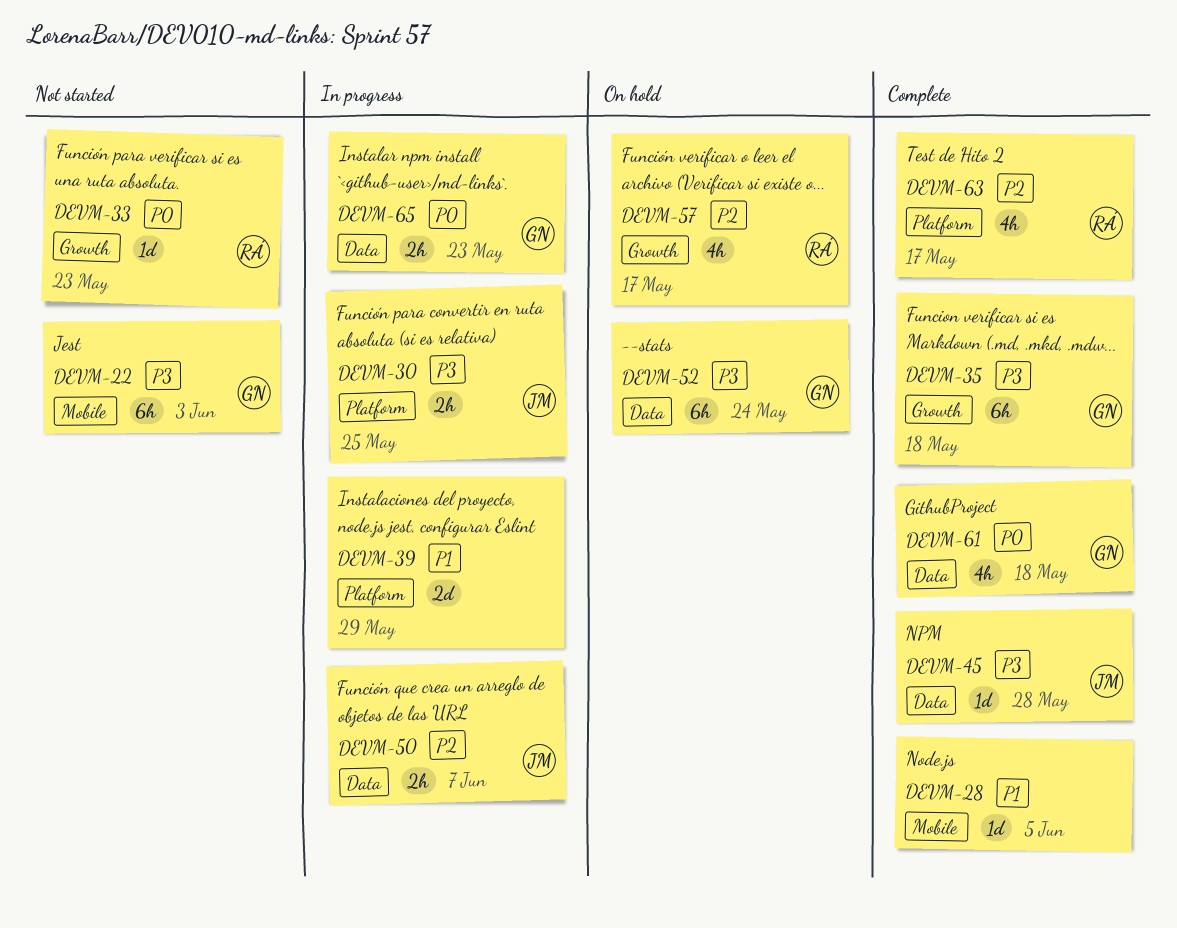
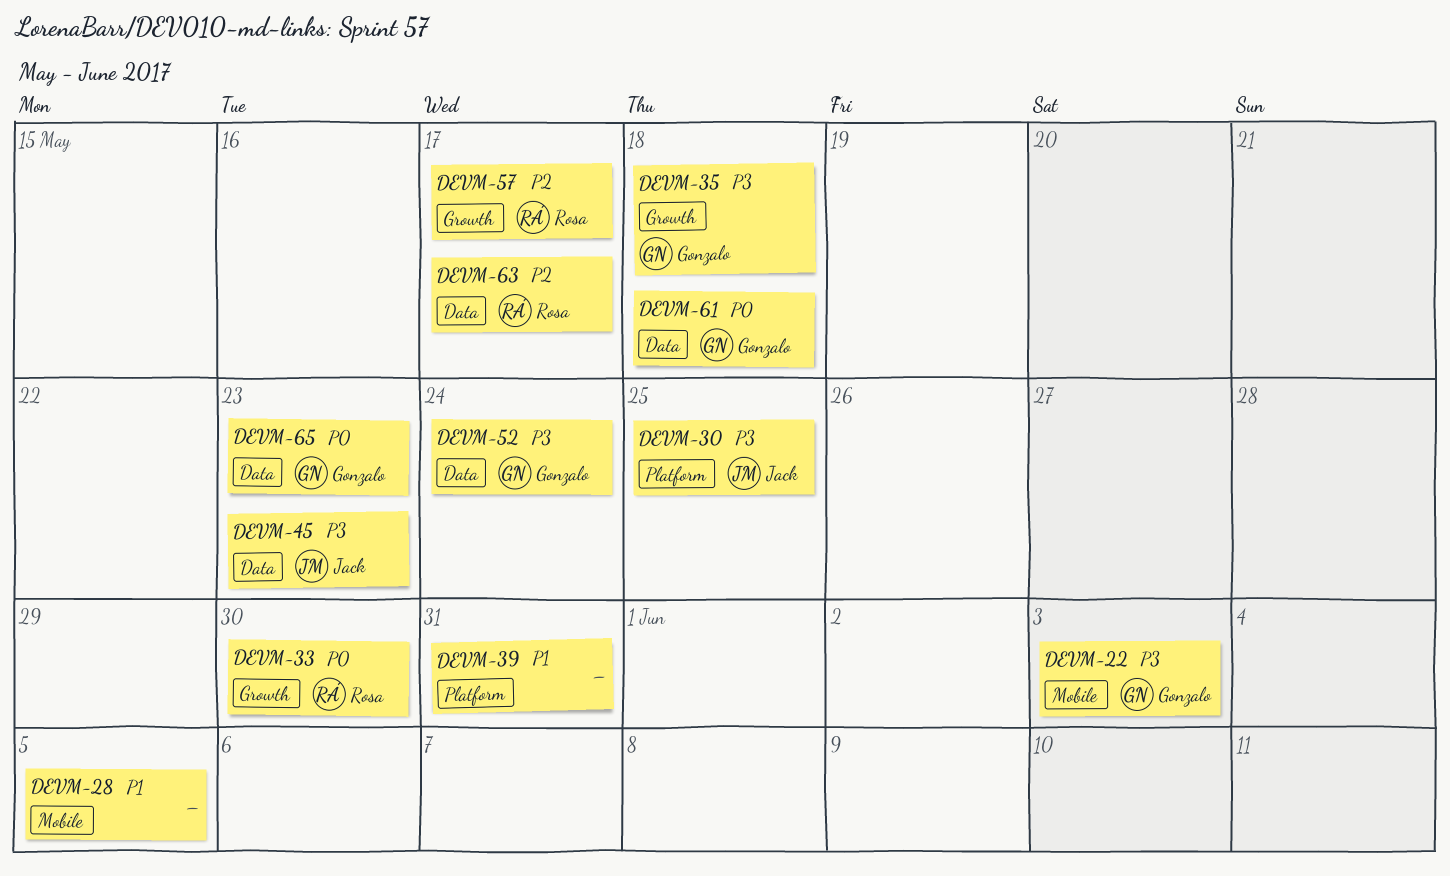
DEVM-33, due: May 23 -> May 30
DEVM-39, due: May 29 -> May 31
DEVM-45, due: May 28 -> May 23
DEVM-50: present -> none
DEVM-63, label: Platform -> Data

